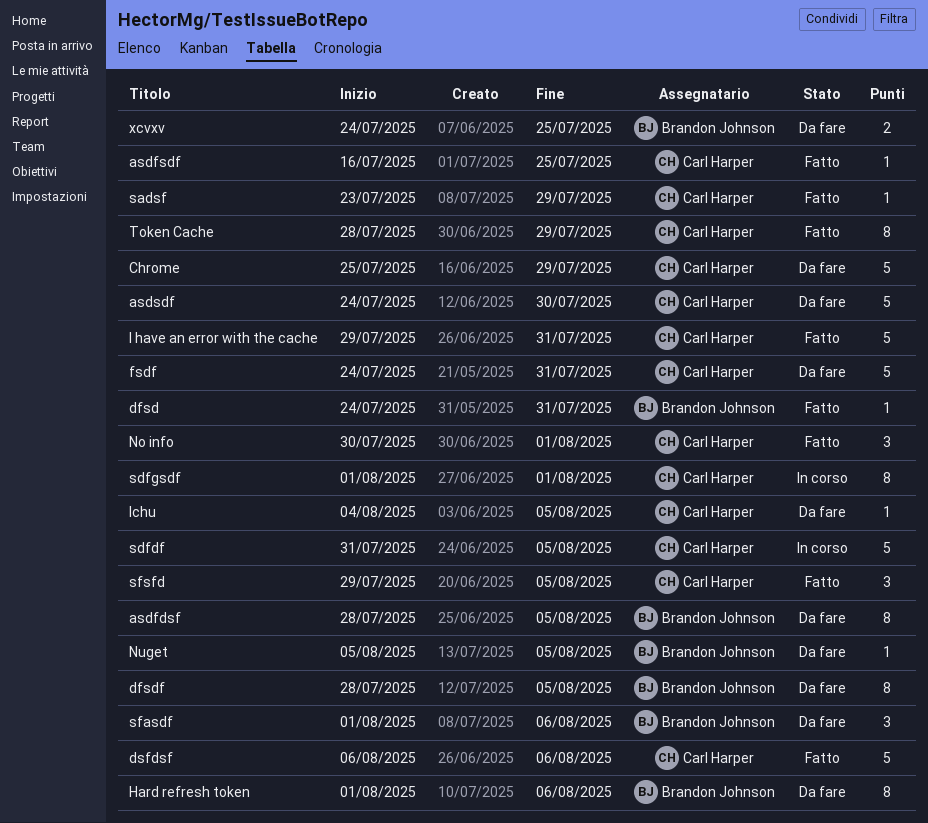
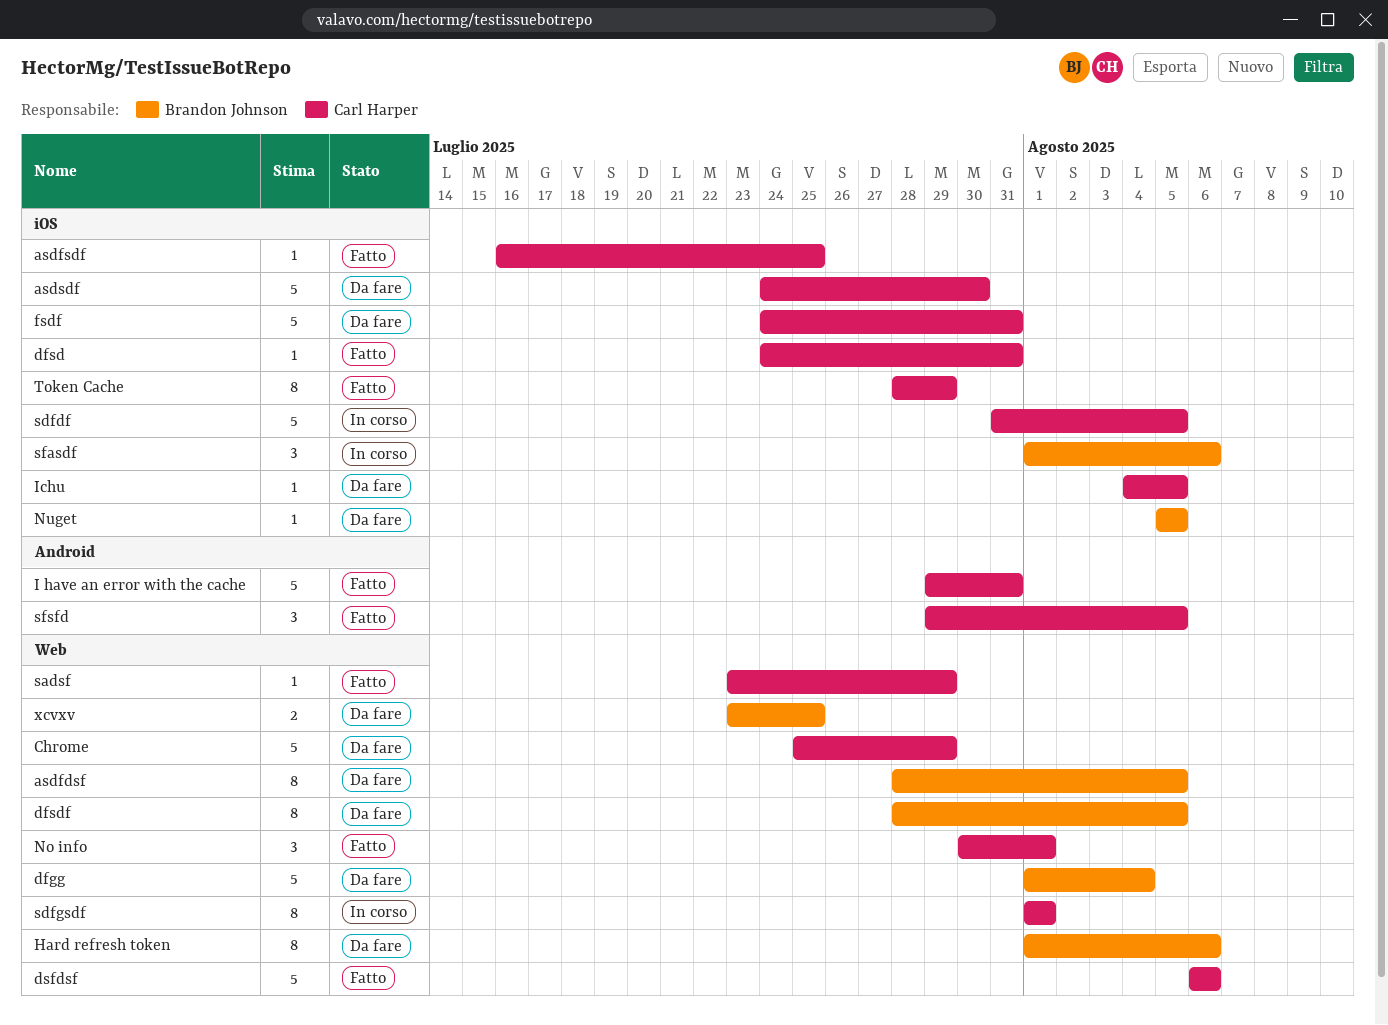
dfgg: none -> present
dfsd, owner: Brandon Johnson -> Carl Harper
sfasdf, status: Da fare -> In corso
xcvxv, start: Jul 24 -> Jul 23

